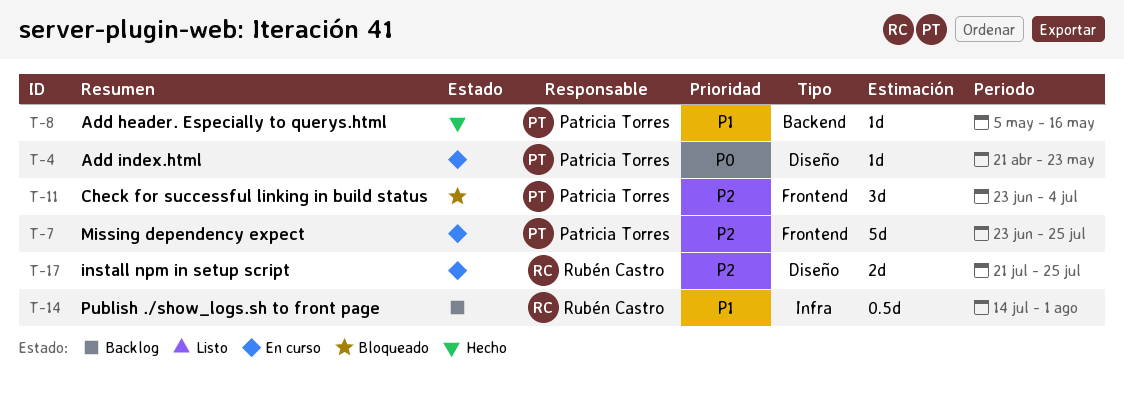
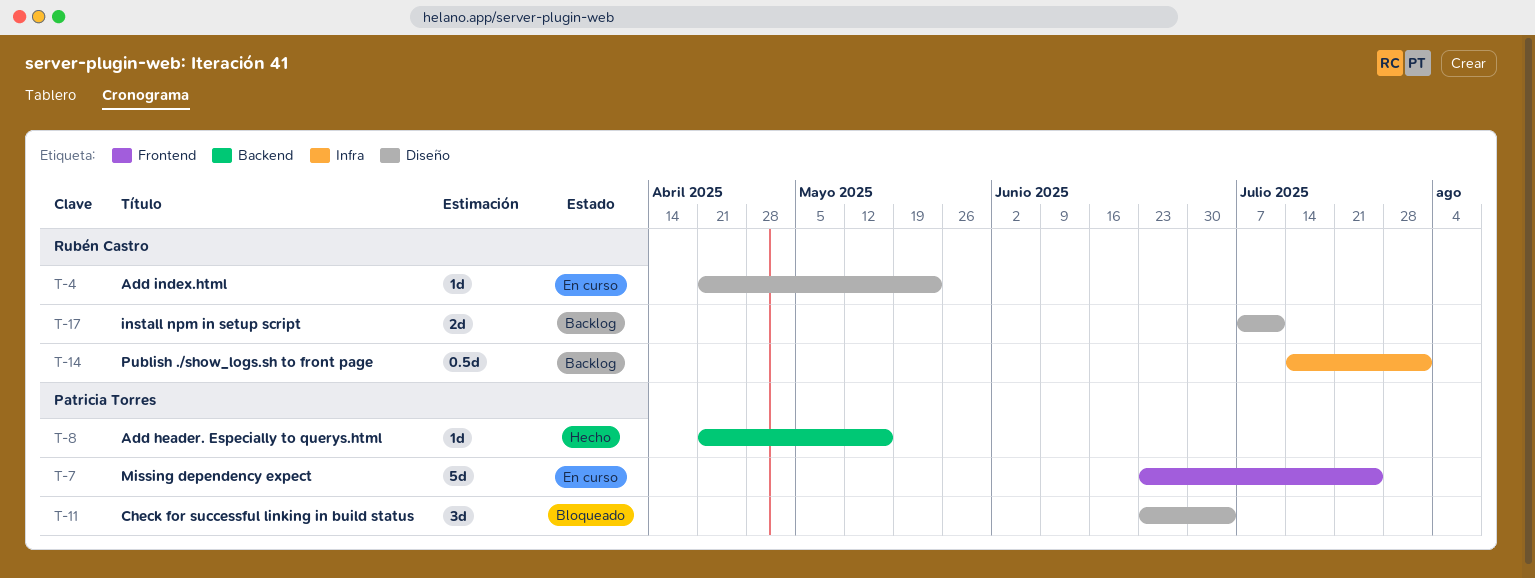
T-4, owner: Patricia Torres -> Rubén Castro
T-8, start: May 5 -> Apr 21
T-11, label: Frontend -> Diseño
T-17, status: En curso -> Backlog
T-17, start: Jul 21 -> Jul 7
T-17, due: Jul 25 -> Jul 11

